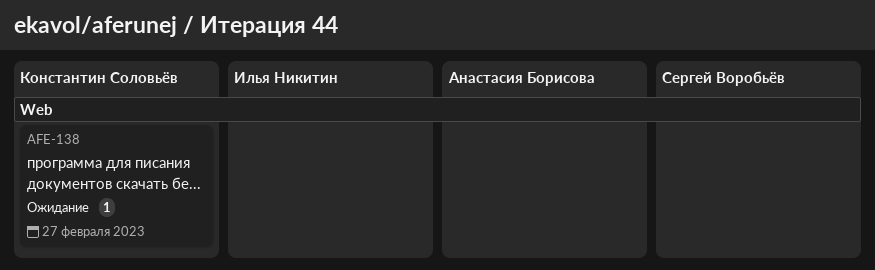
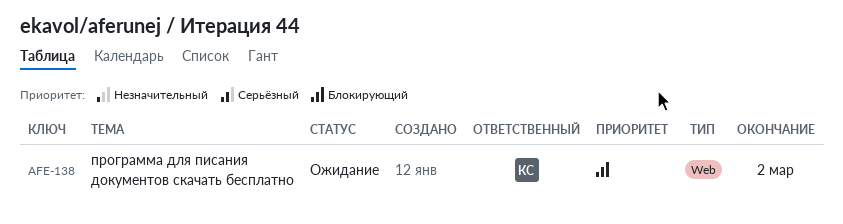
AFE-138, due: Feb 27 -> Mar 2

